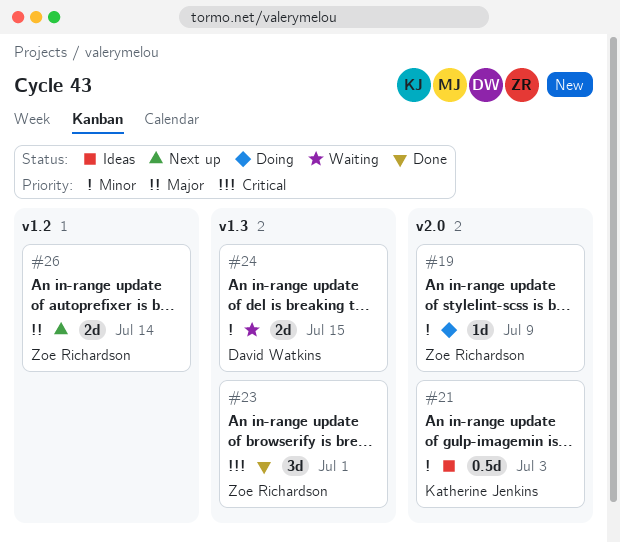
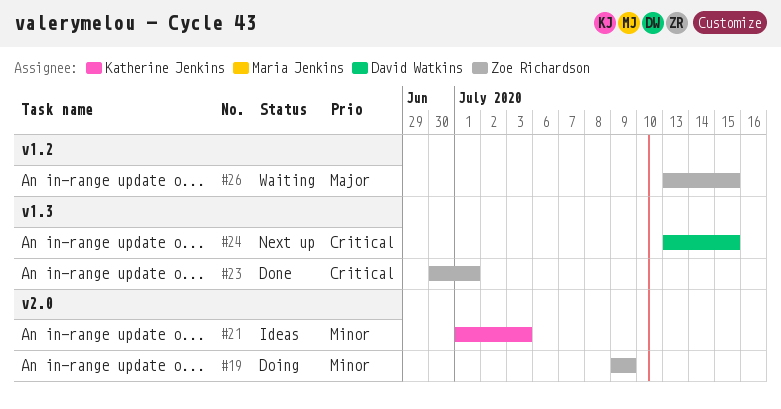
#24, status: Waiting -> Next up
#24, priority: Minor -> Critical
#26, status: Next up -> Waiting
#26, due: Jul 14 -> Jul 15

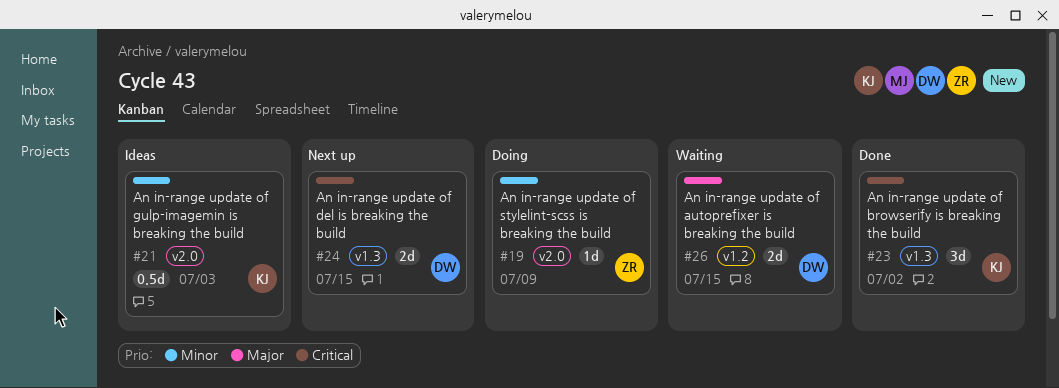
#23, owner: Zoe Richardson -> Katherine Jenkins
#23, due: Jul 1 -> Jul 2
#26, owner: Zoe Richardson -> David Watkins

